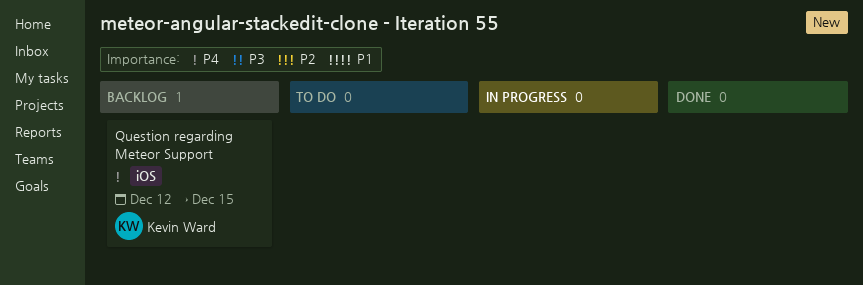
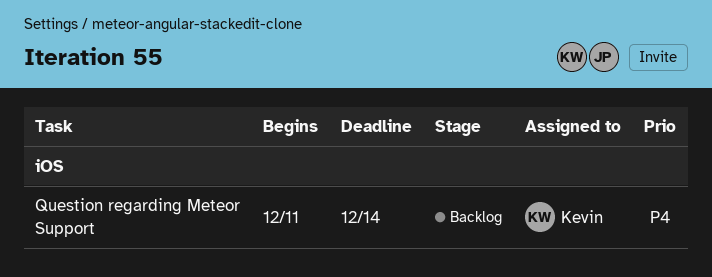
Question regarding Meteor Support, start: Dec 12 -> Dec 11
Question regarding Meteor Support, due: Dec 15 -> Dec 14

